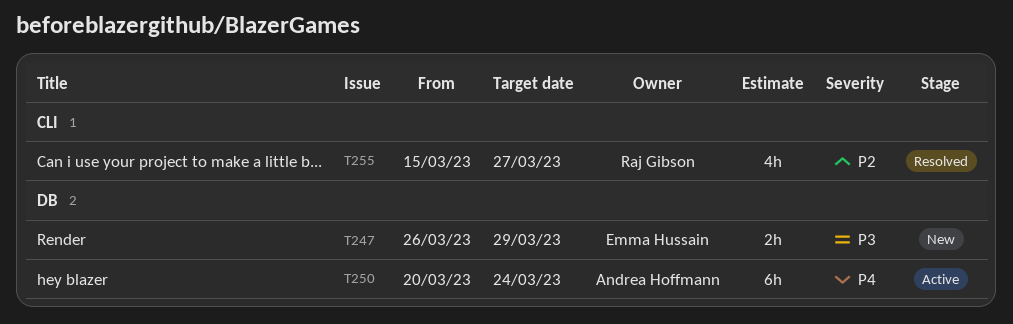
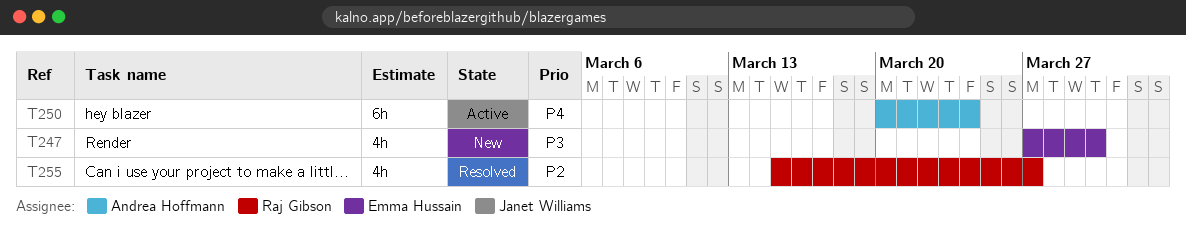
T247, estimate: 2h -> 4h
T247, start: Mar 26 -> Mar 27
T247, due: Mar 29 -> Mar 30

